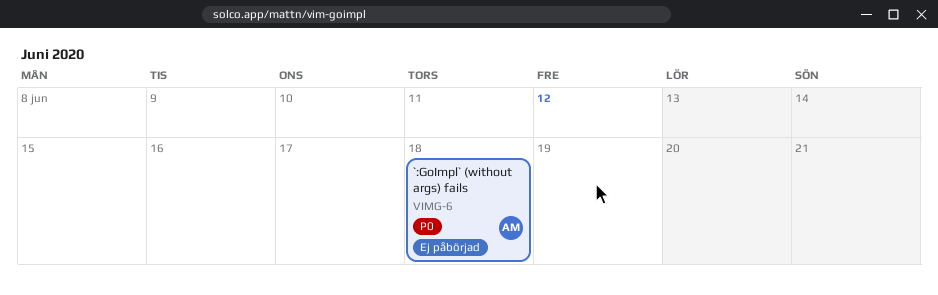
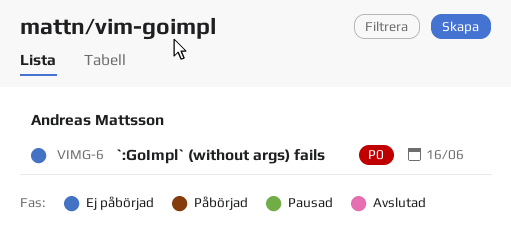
VIMG-6, due: Jun 18 -> Jun 16

